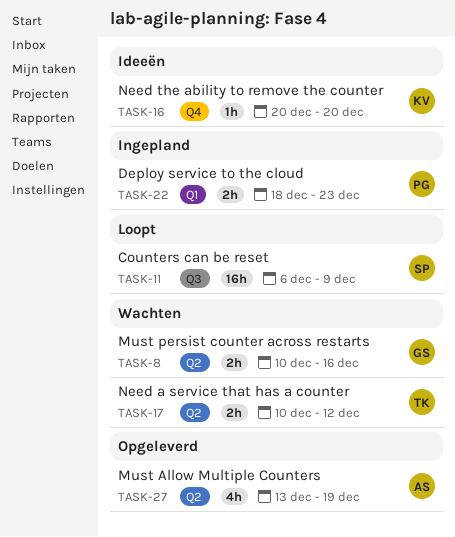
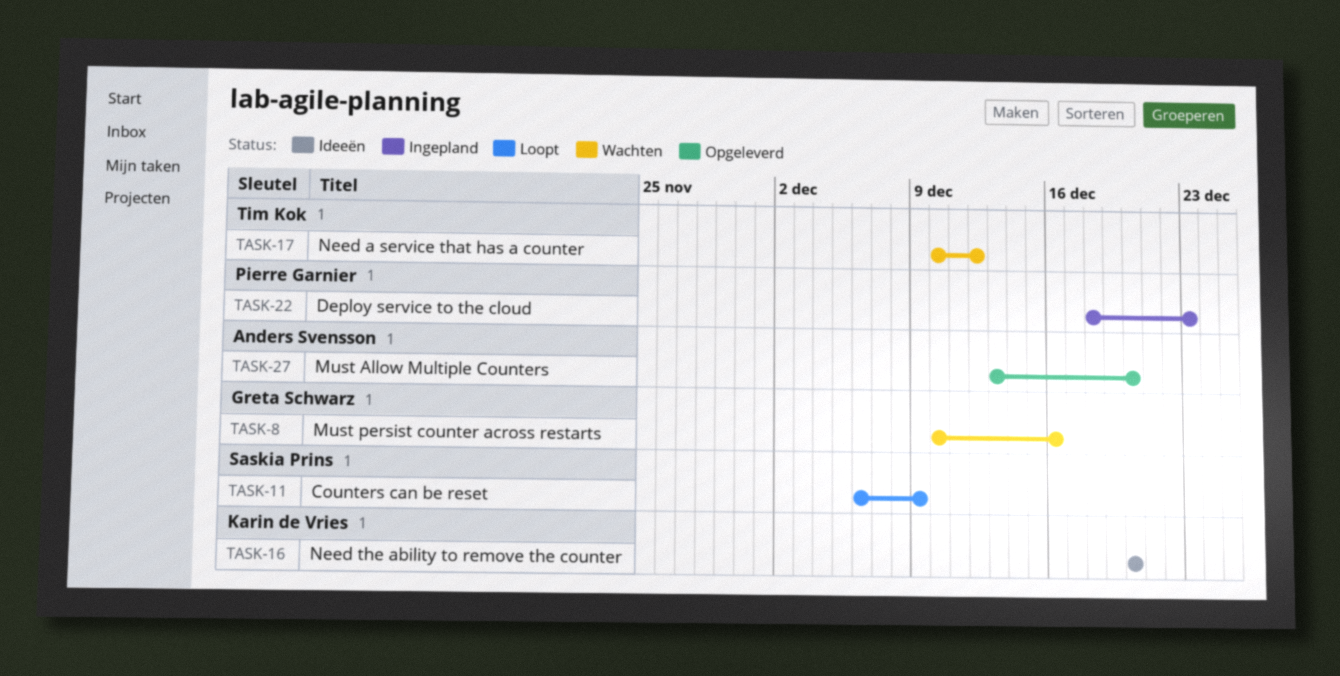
TASK-27, due: Dec 19 -> Dec 20

